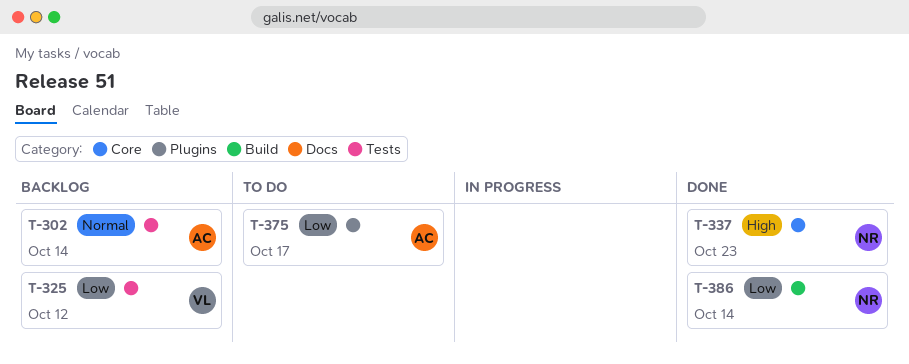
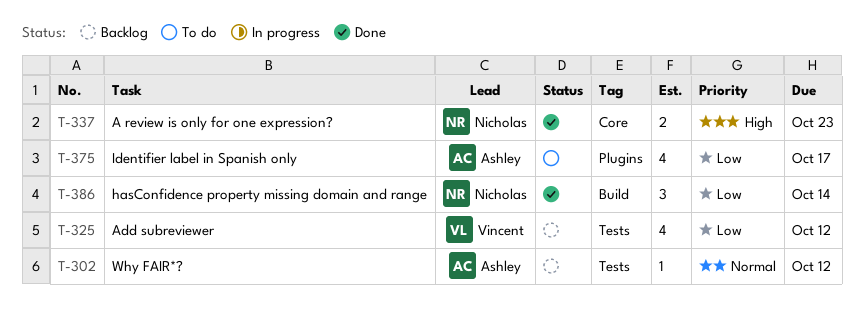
T-302, due: Oct 14 -> Oct 12

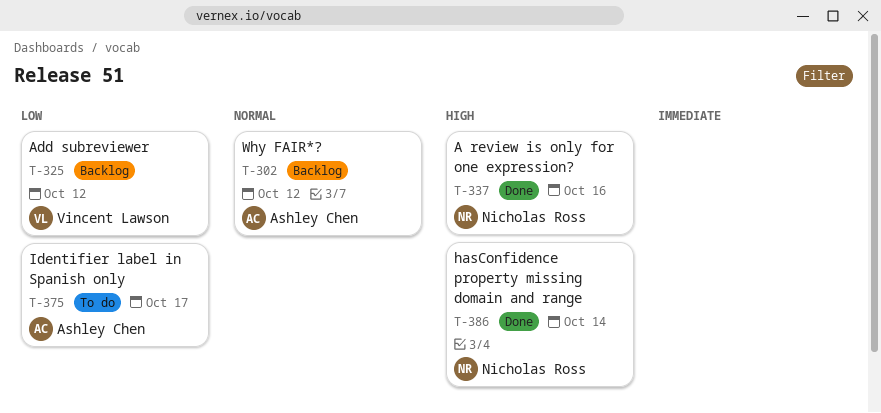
T-337, due: Oct 23 -> Oct 16
T-386, priority: Low -> High

